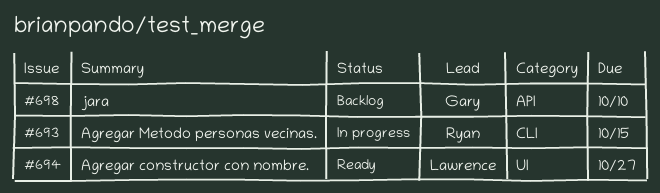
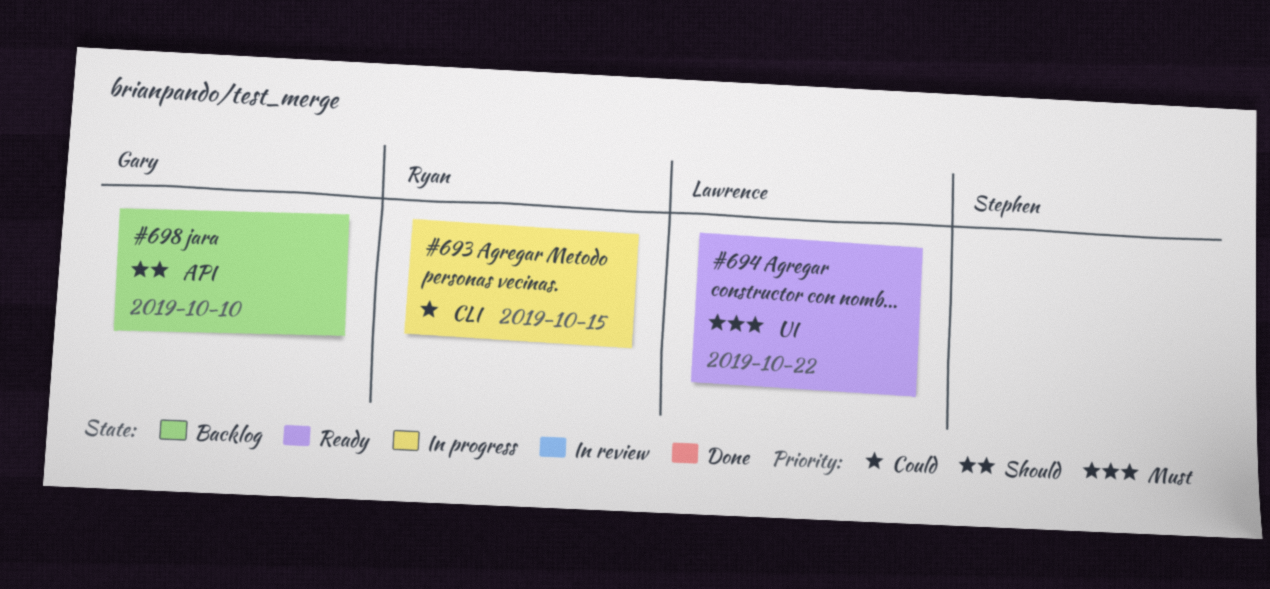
#694, due: Oct 27 -> Oct 22

